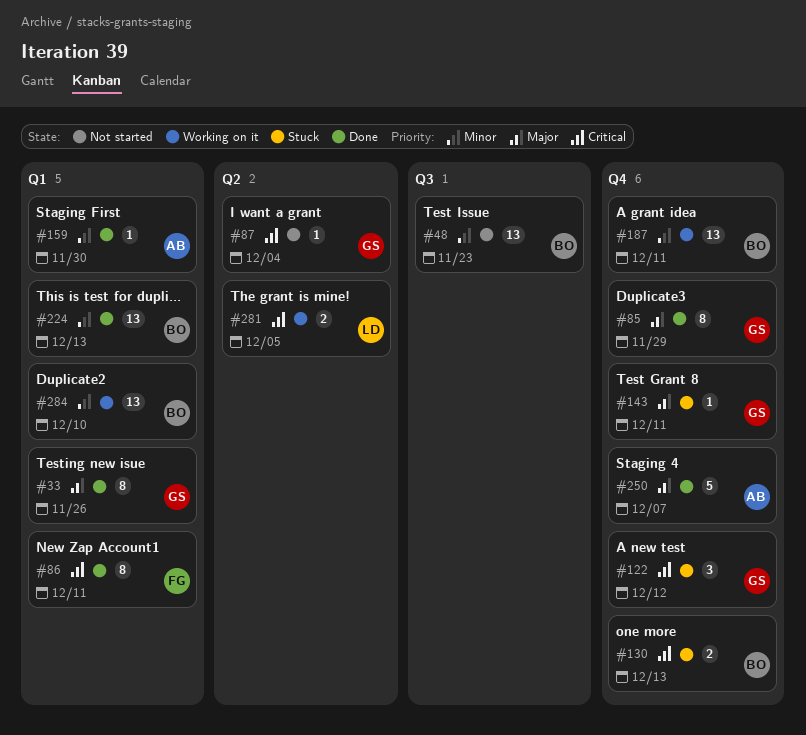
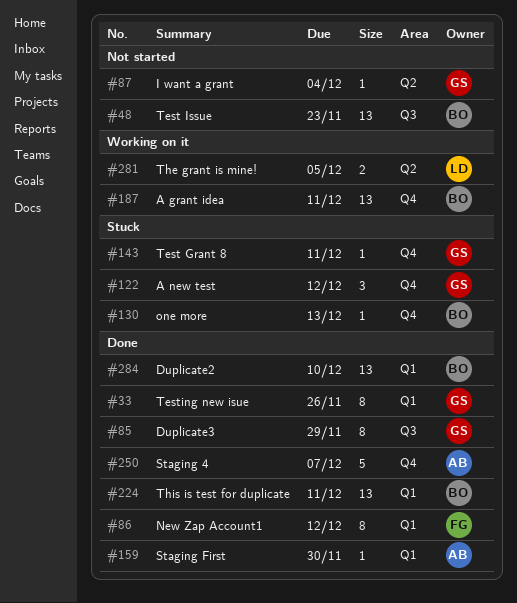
#85, label: Q4 -> Q3
#86, due: Dec 11 -> Dec 12
#130, estimate: 2 -> 1
#224, due: Dec 13 -> Dec 11
#284, status: Working on it -> Done

